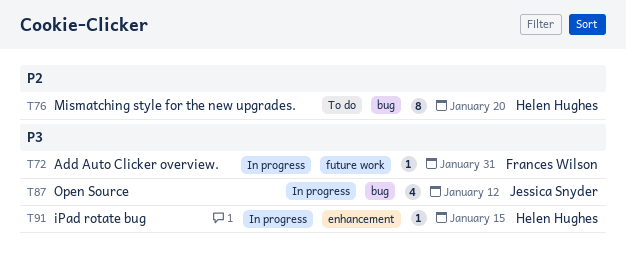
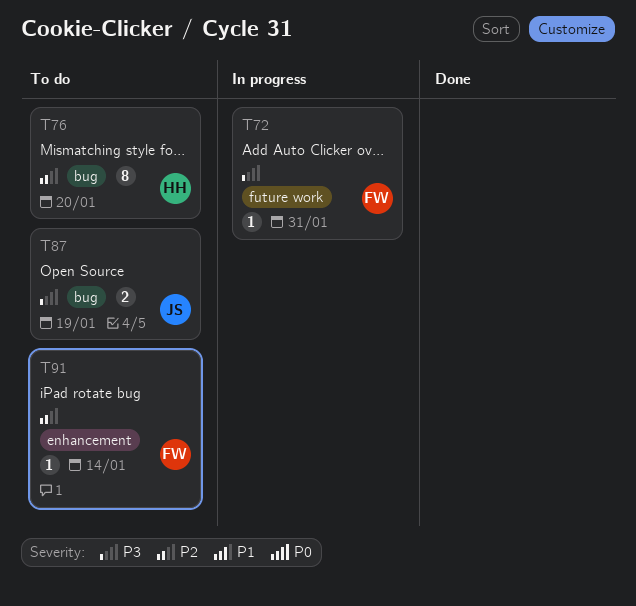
T87, status: In progress -> To do
T87, estimate: 4 -> 2
T87, due: Jan 12 -> Jan 19
T91, status: In progress -> To do
T91, owner: Helen Hughes -> Frances Wilson
T91, priority: P3 -> P2
T91, due: Jan 15 -> Jan 14

